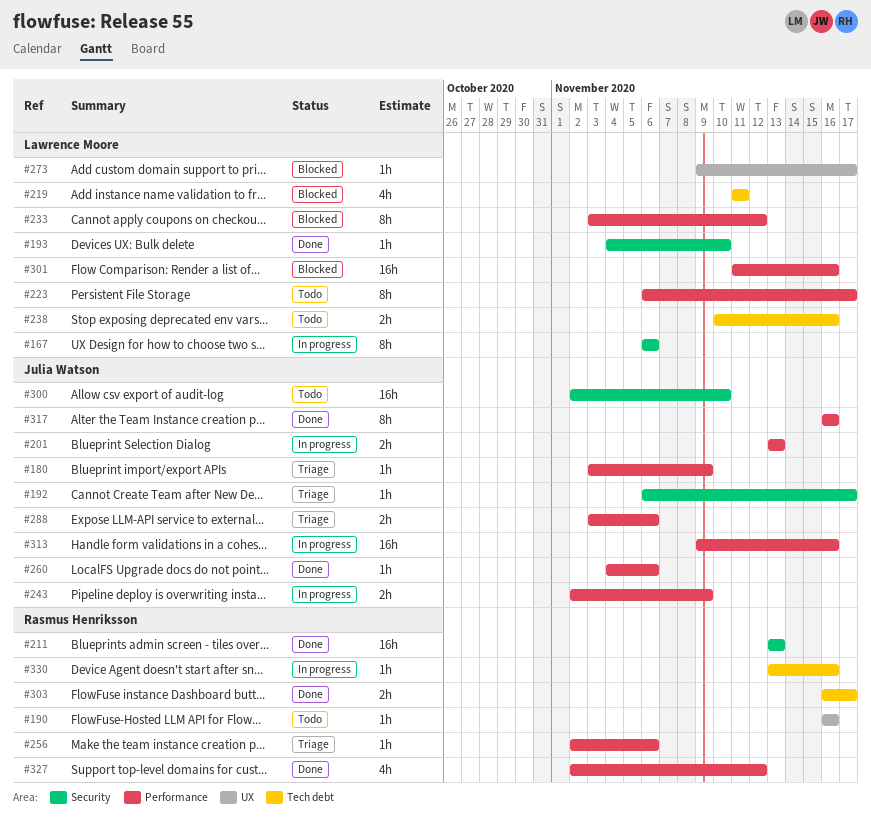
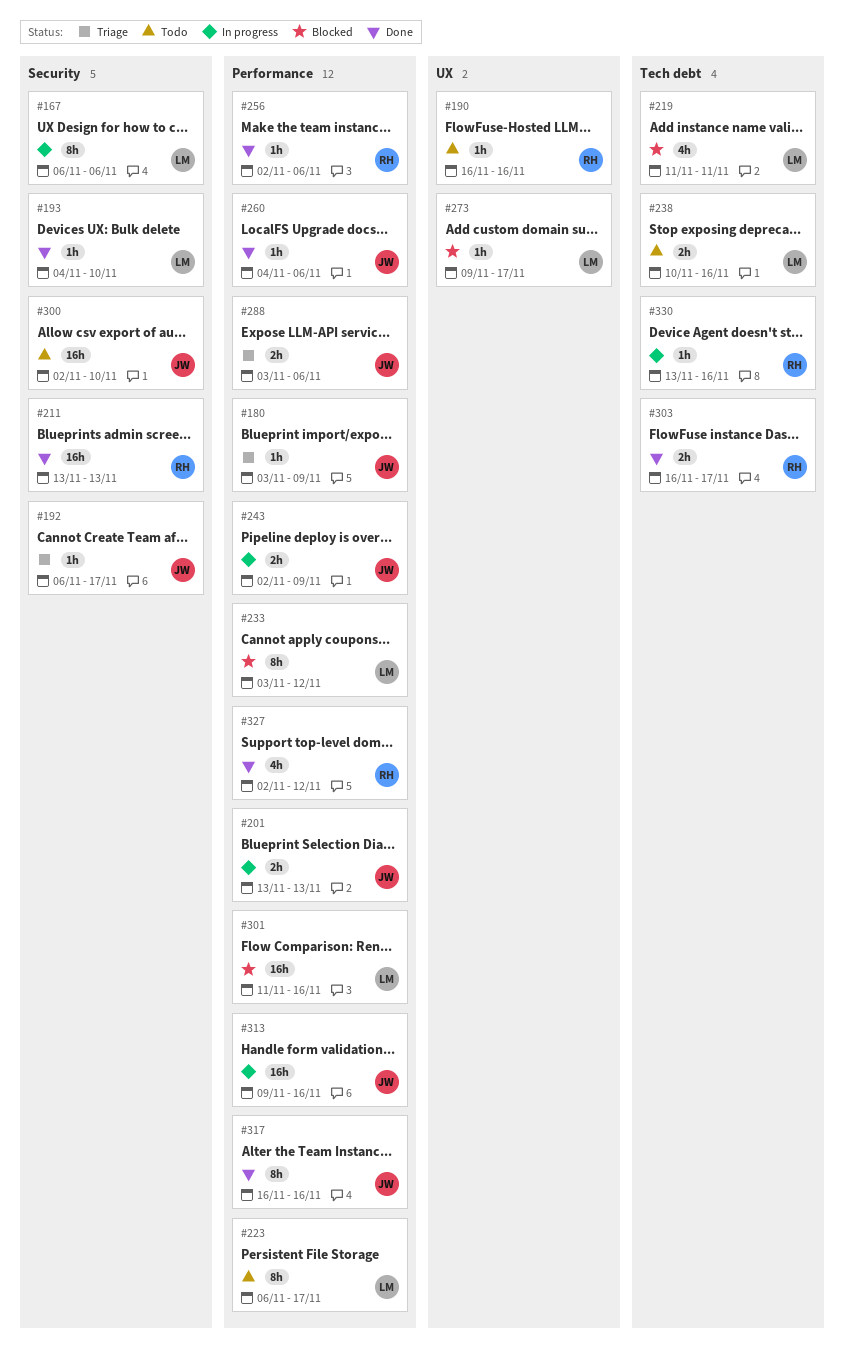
#256, status: Triage -> Done

